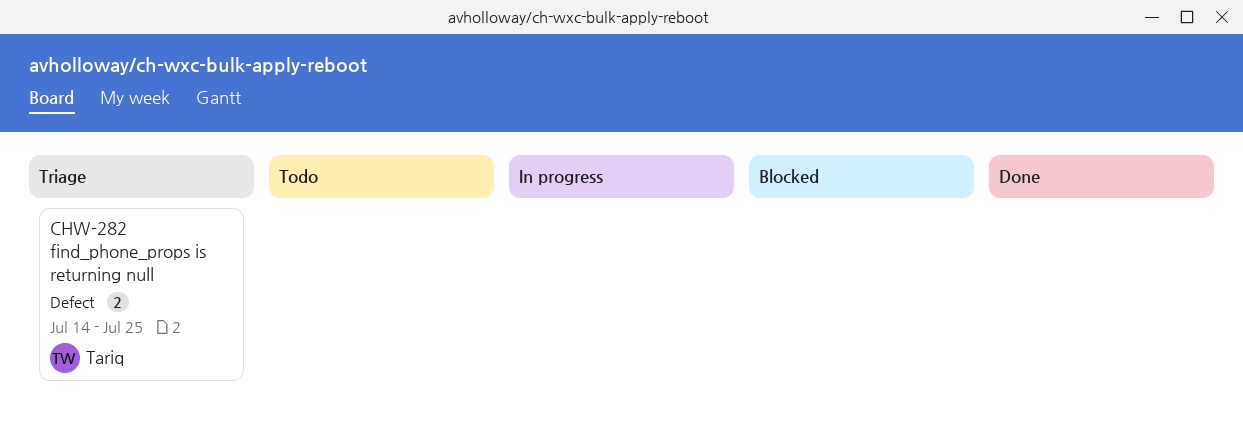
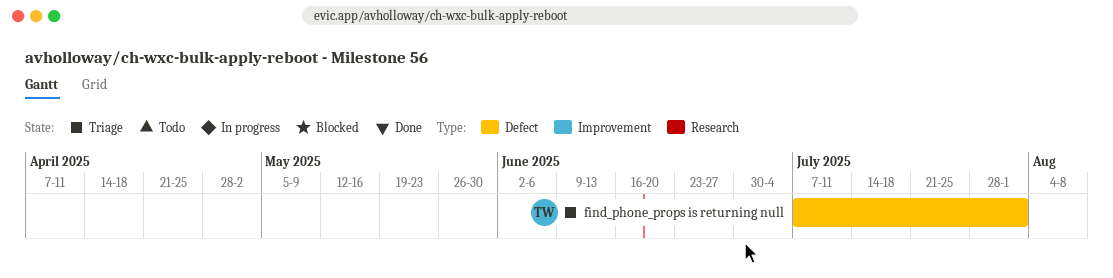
find_phone_props is returning null, start: Jul 14 -> Jul 7
find_phone_props is returning null, due: Jul 25 -> Aug 1

